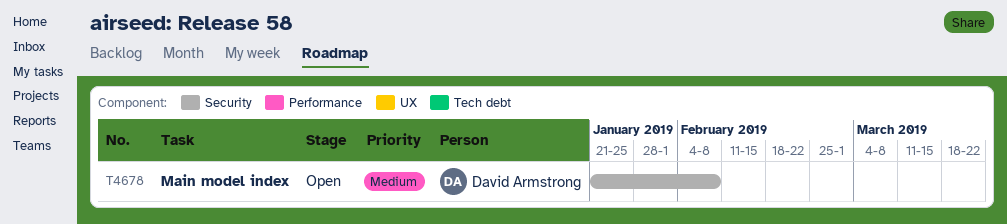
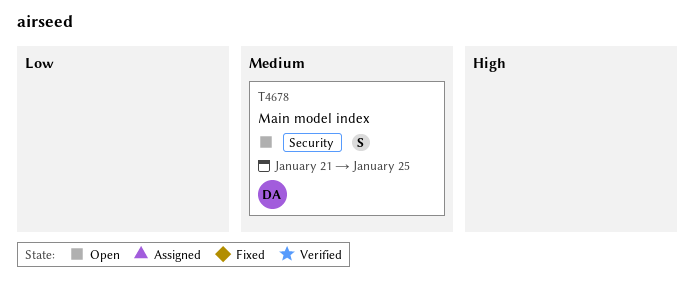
T4678, due: Feb 8 -> Jan 25

